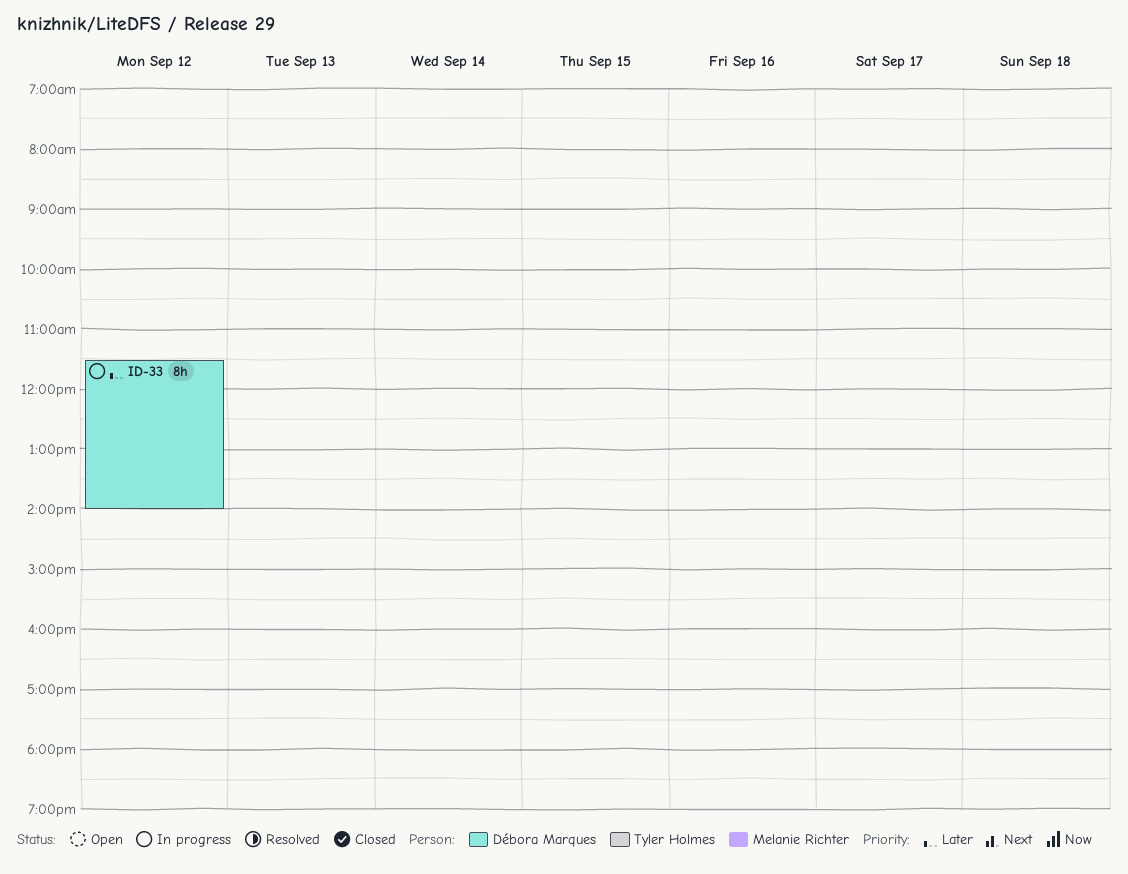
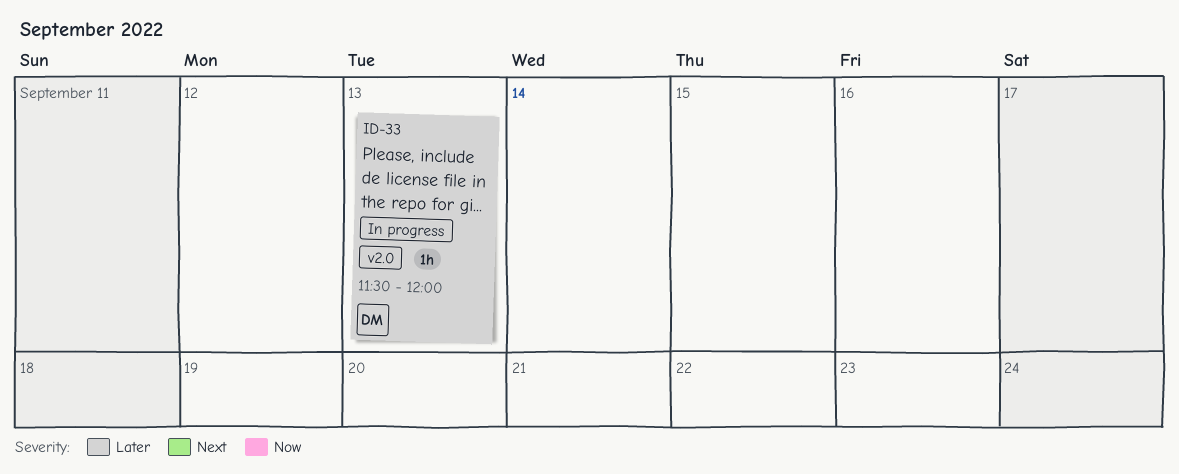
ID-33, estimate: 8h -> 1h
ID-33, day: Sep 12 -> Sep 13
ID-33, ends: 14:00 -> 12:00

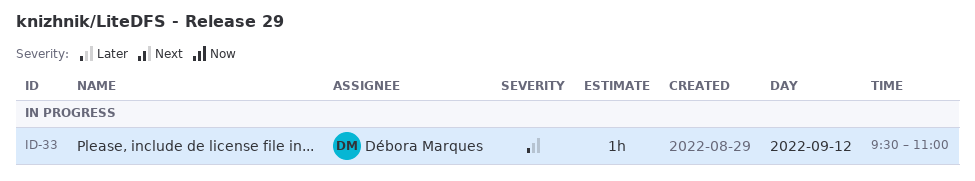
ID-33, day: Sep 13 -> Sep 12
ID-33, begins: 11:30 -> 09:30
ID-33, ends: 12:00 -> 11:00

